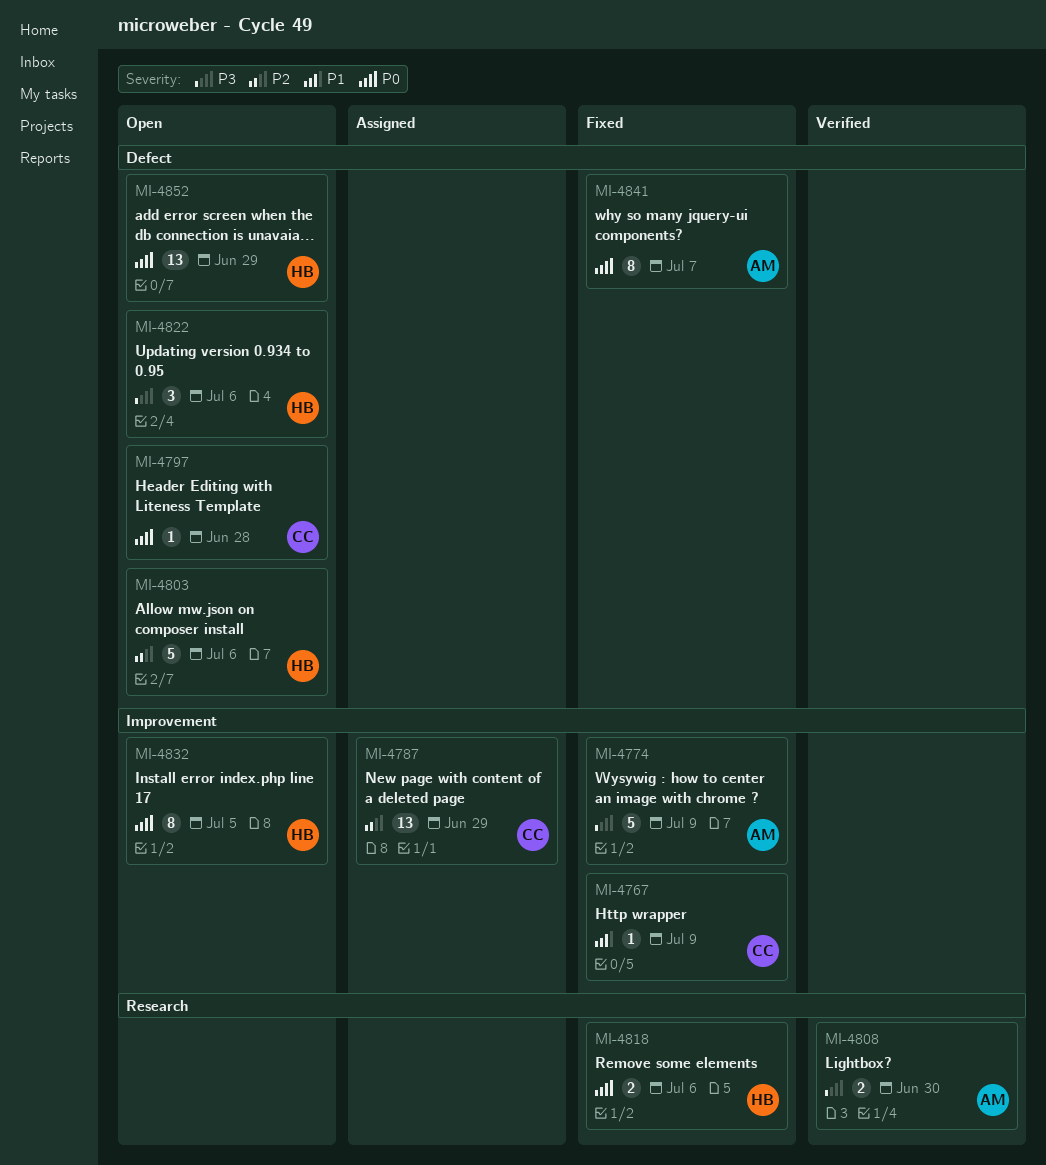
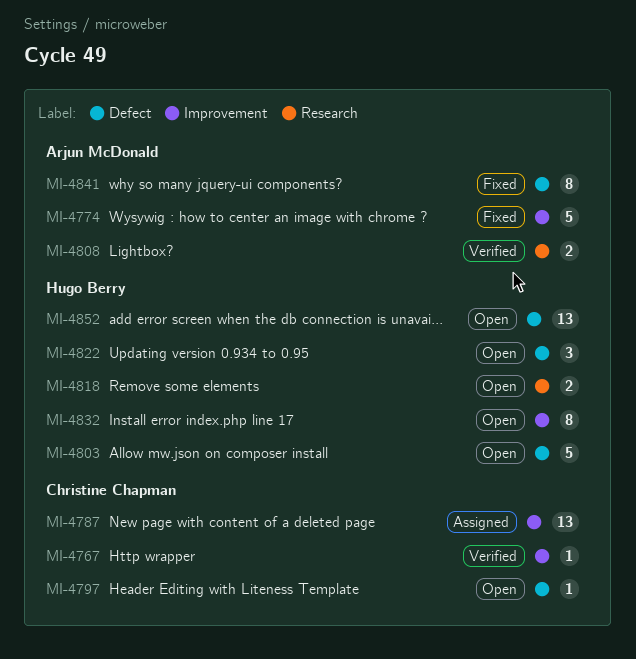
MI-4767, status: Fixed -> Verified
MI-4818, status: Fixed -> Open

